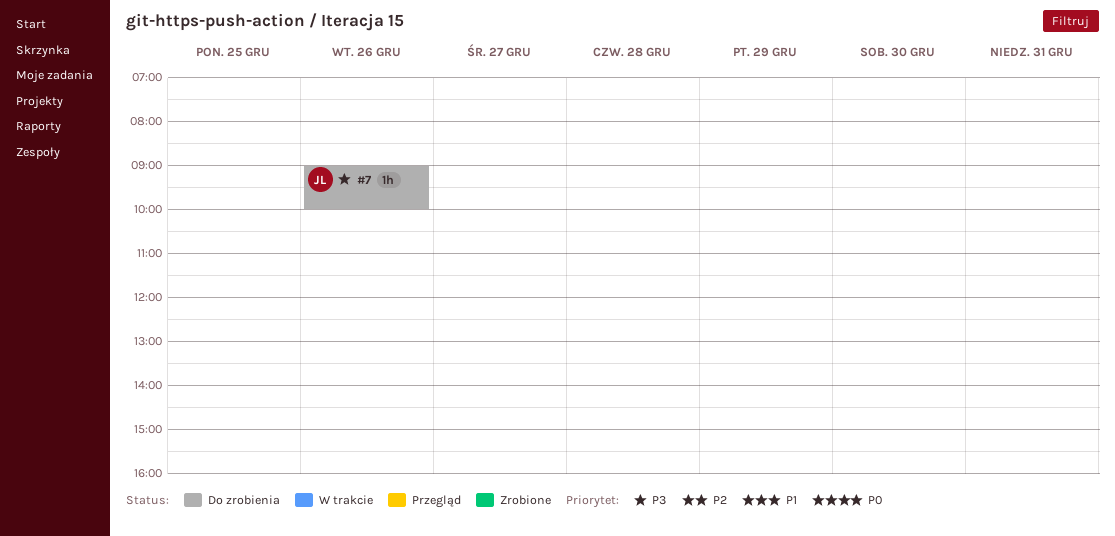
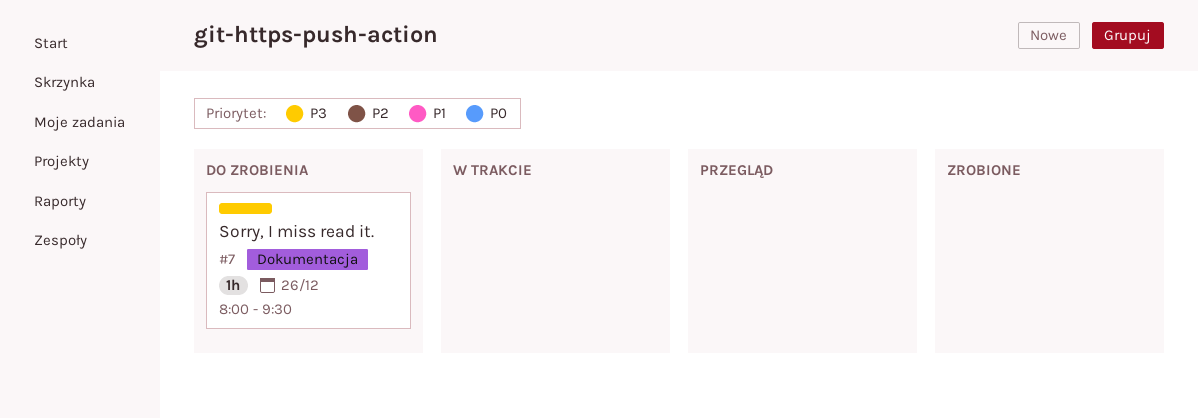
#7, begins: 09:00 -> 08:00
#7, ends: 10:00 -> 09:30

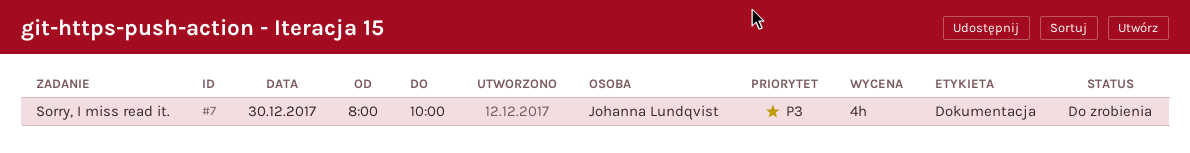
#7, estimate: 1h -> 4h
#7, day: Dec 26 -> Dec 30
#7, ends: 09:30 -> 10:00

